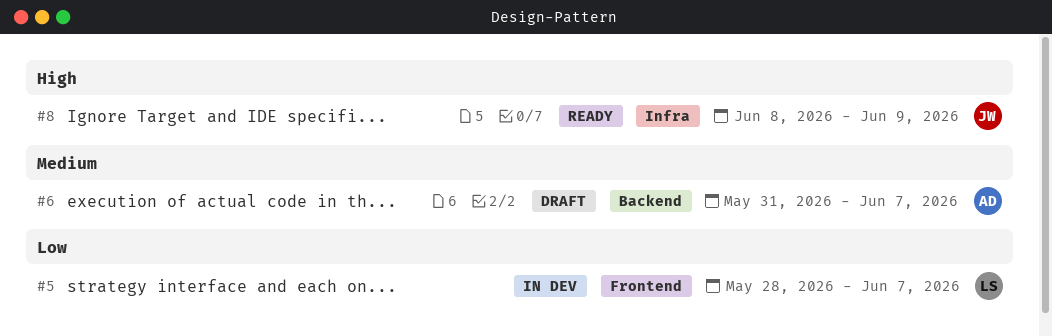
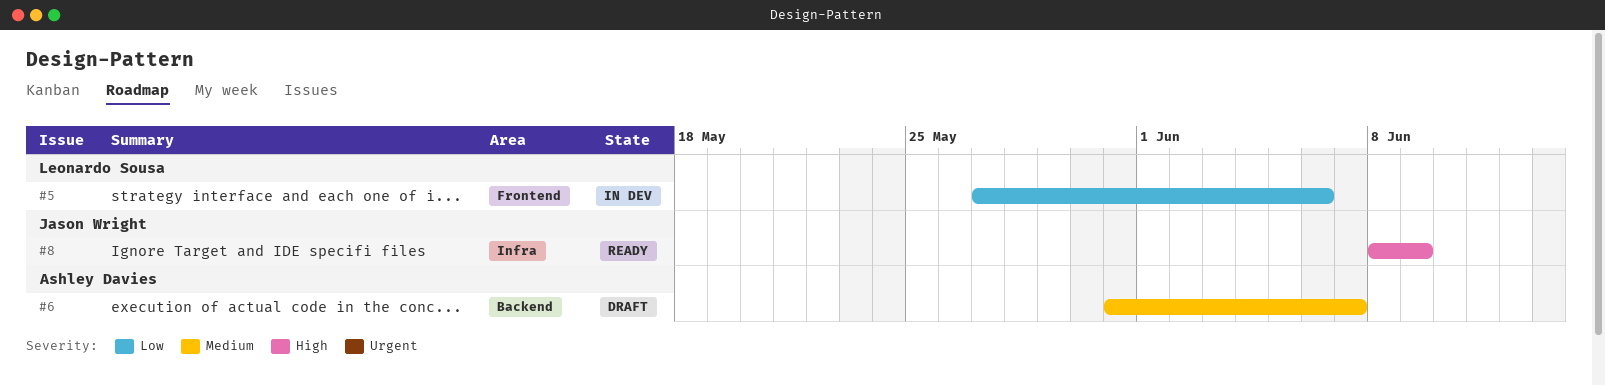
#5, start: May 28 -> May 27
#5, due: Jun 7 -> Jun 6

